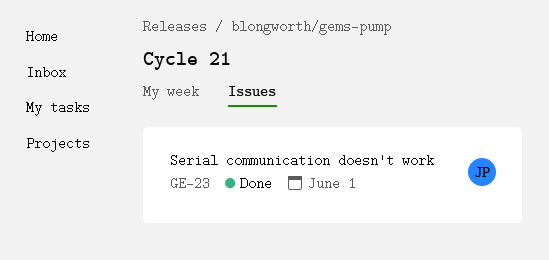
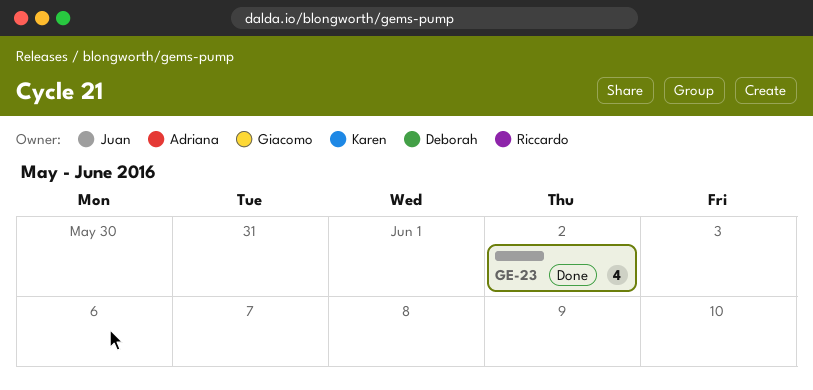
GE-23, due: Jun 1 -> Jun 2

